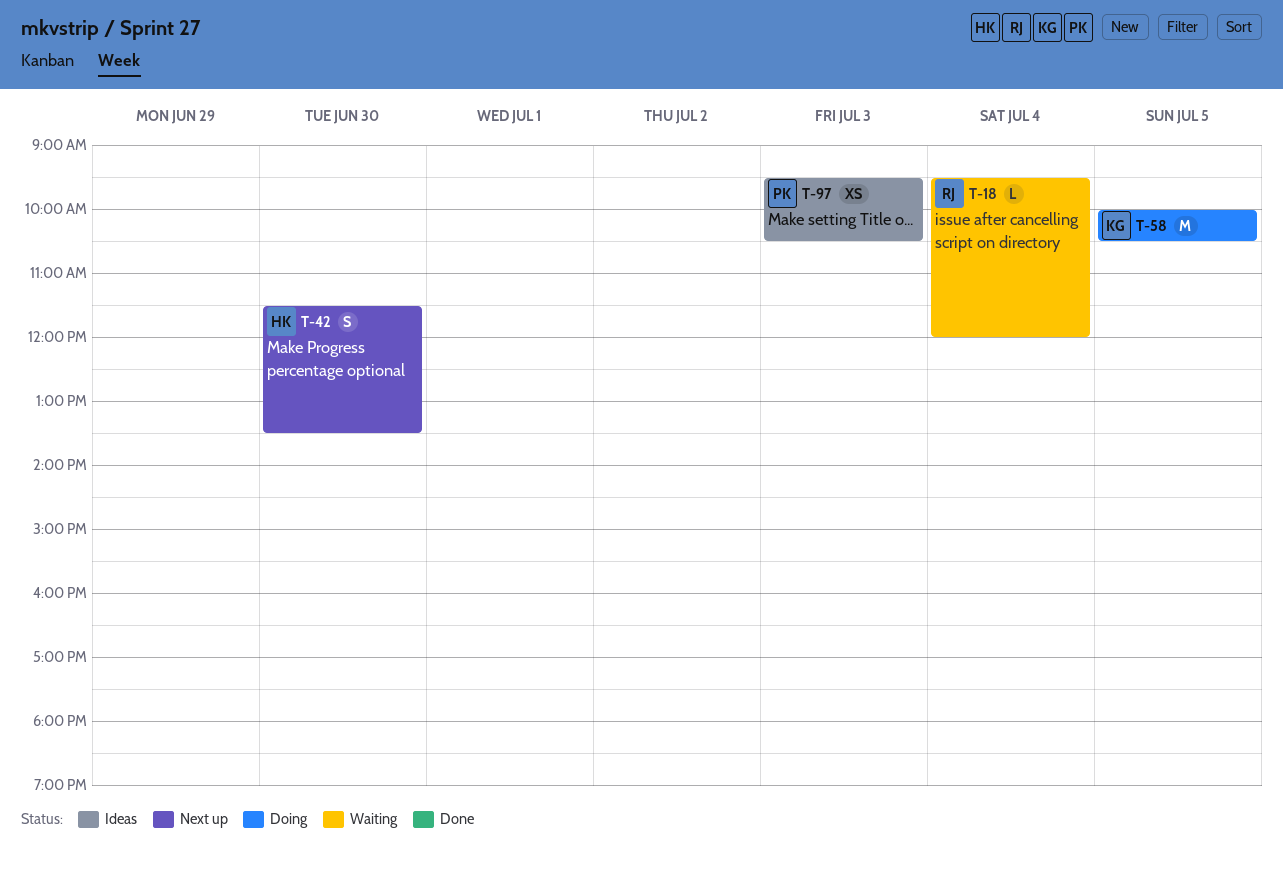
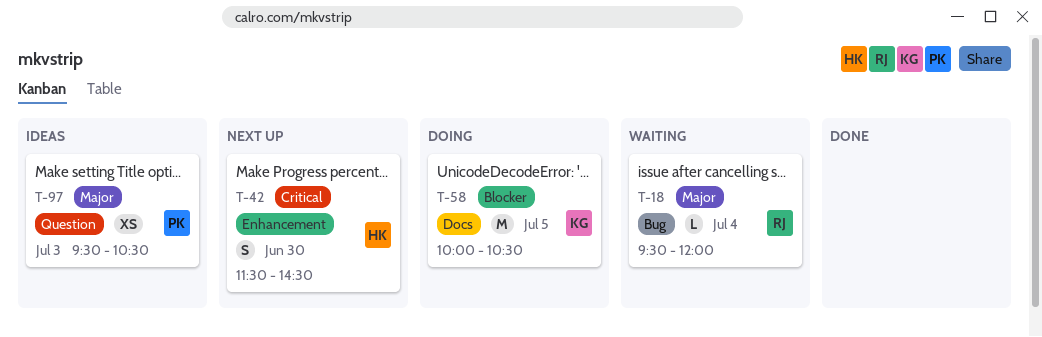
T-42, ends: 13:30 -> 14:30

